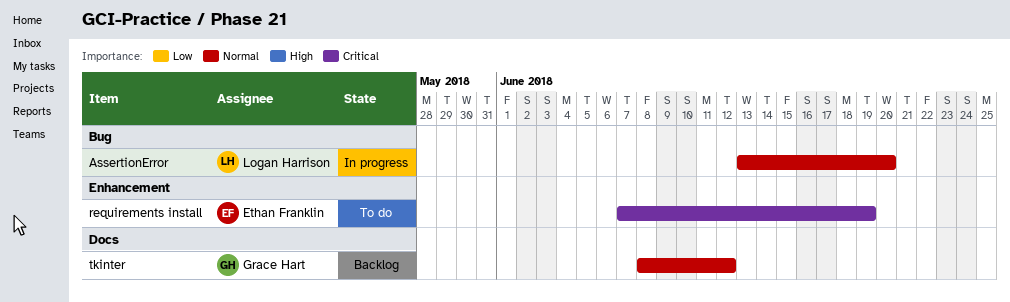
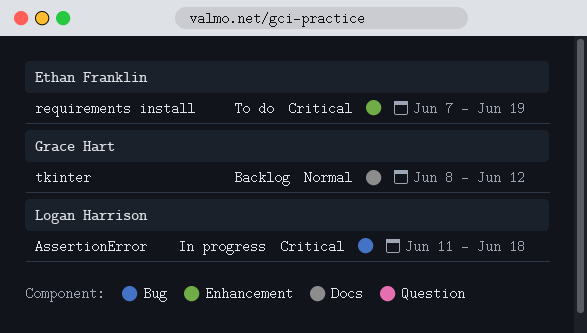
AssertionError, priority: Normal -> Critical
AssertionError, start: Jun 13 -> Jun 11
AssertionError, due: Jun 20 -> Jun 18

